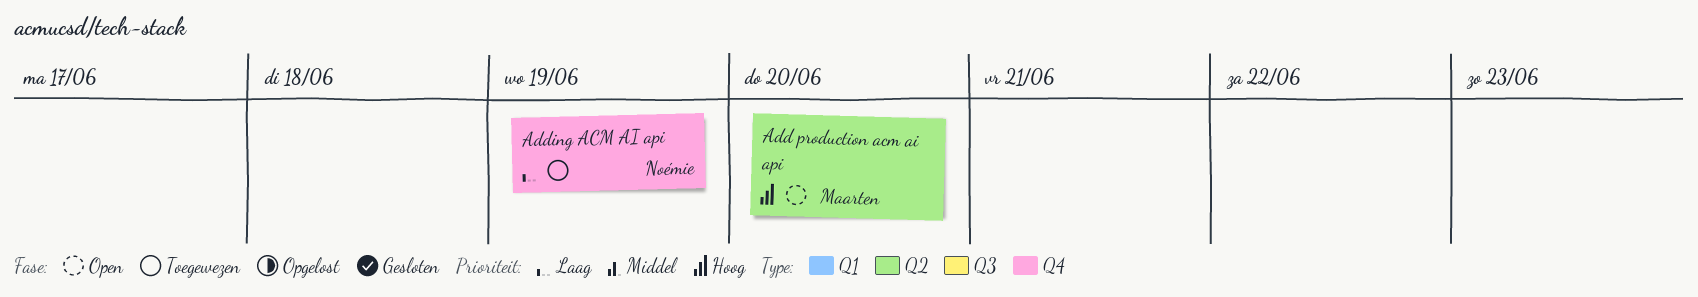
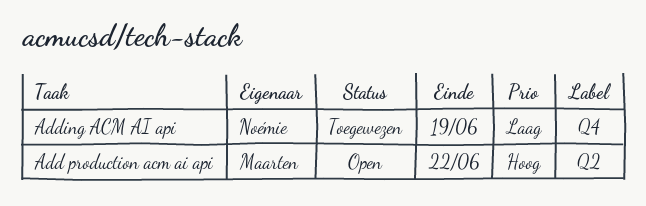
Add production acm ai api, due: Jun 20 -> Jun 22

